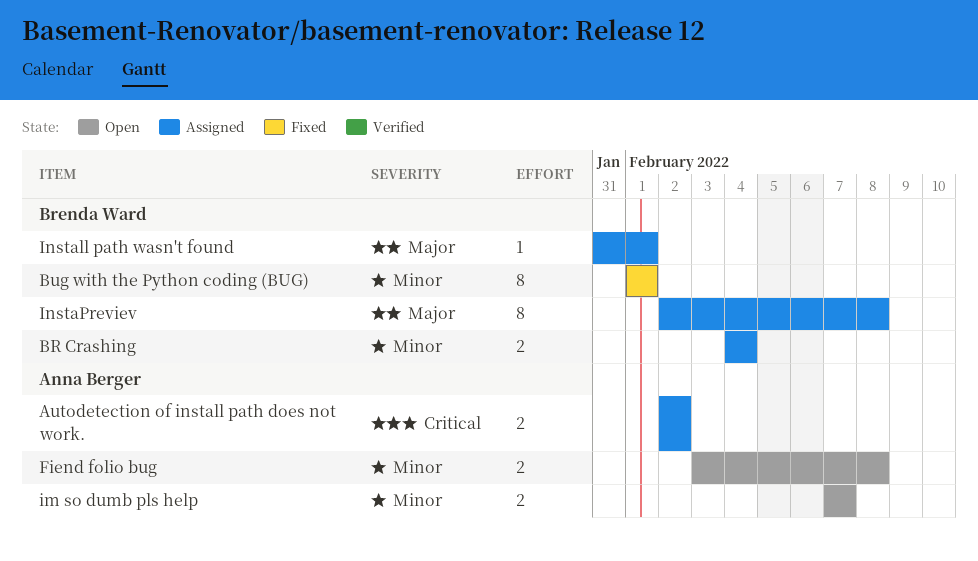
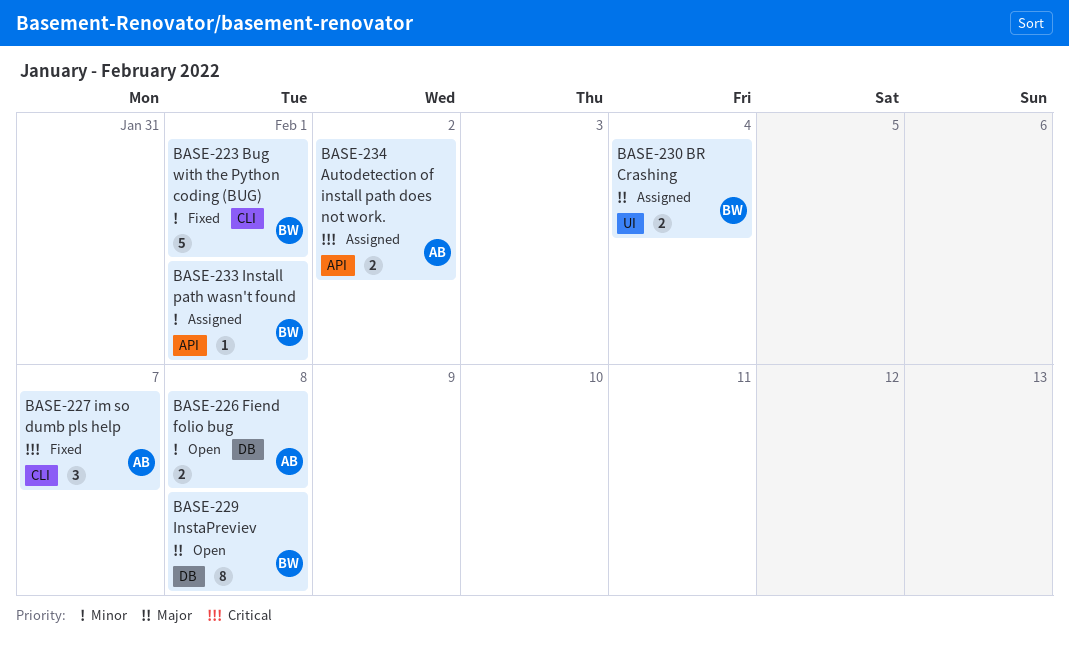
BR Crashing, priority: Minor -> Major
Bug with the Python coding (BUG), estimate: 8 -> 5
im so dumb pls help, status: Open -> Fixed
im so dumb pls help, priority: Minor -> Critical
im so dumb pls help, estimate: 2 -> 3
Install path wasn't found, priority: Major -> Minor
InstaPreviev, status: Assigned -> Open

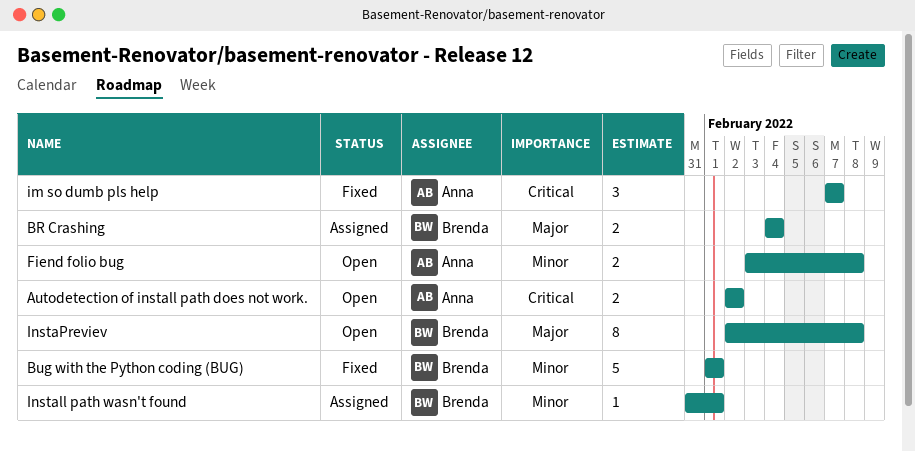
Autodetection of install path does not work., status: Assigned -> Open

